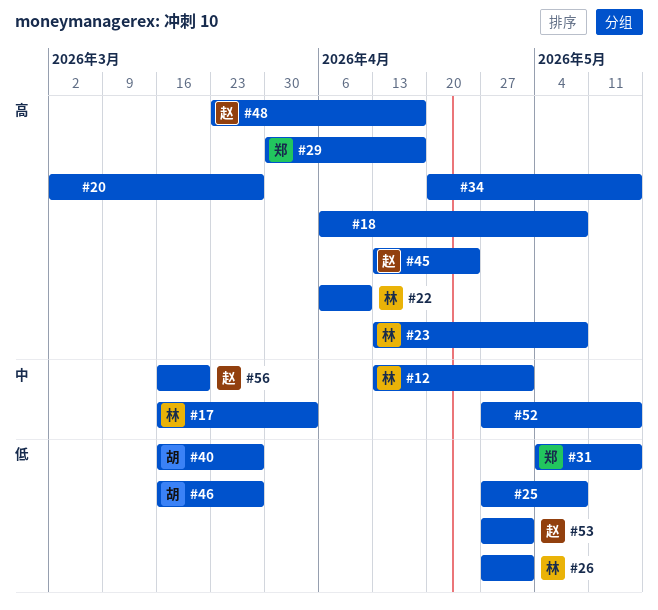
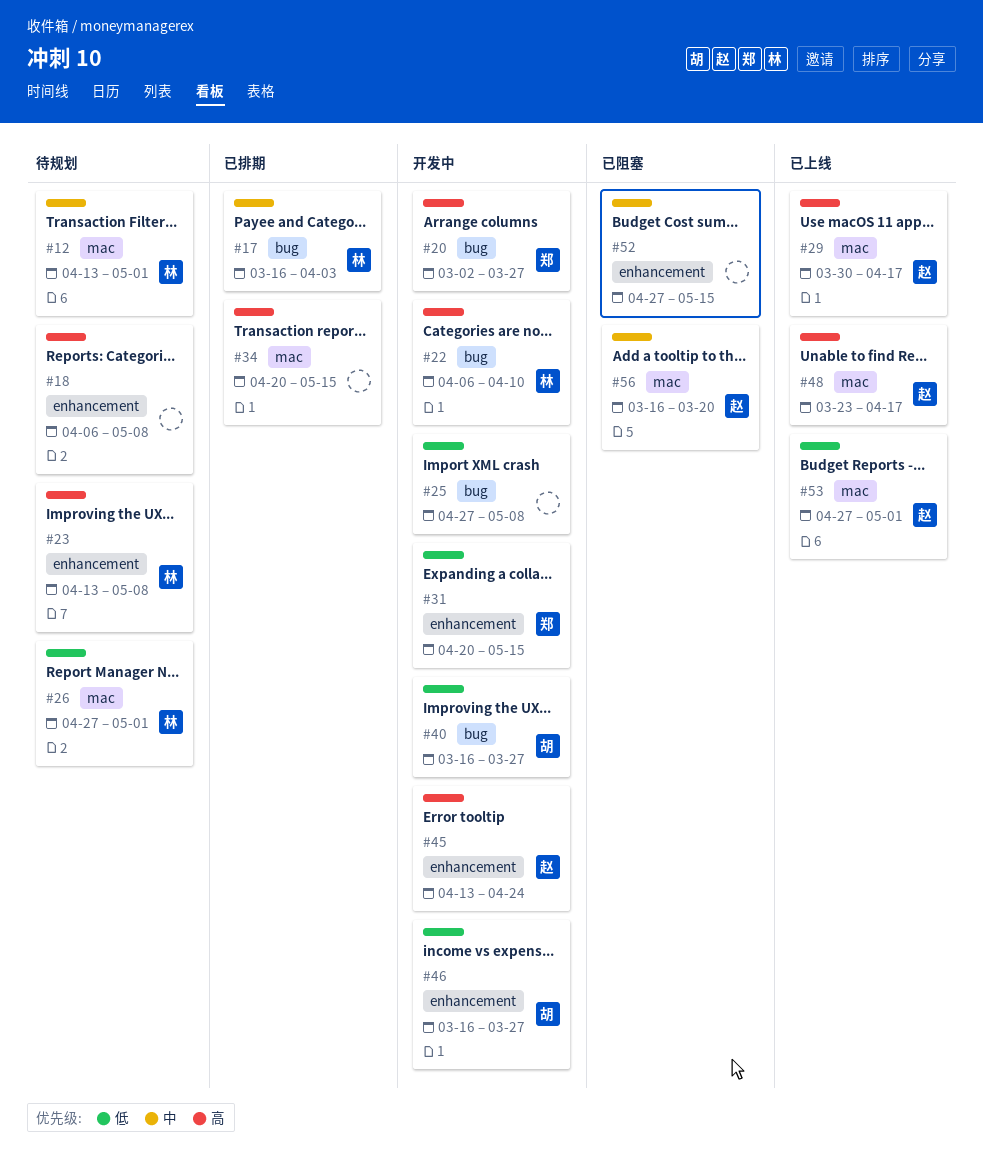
#20, owner: none -> 郑
#29, owner: 郑 -> 赵
#31, start: May 4 -> Apr 20

